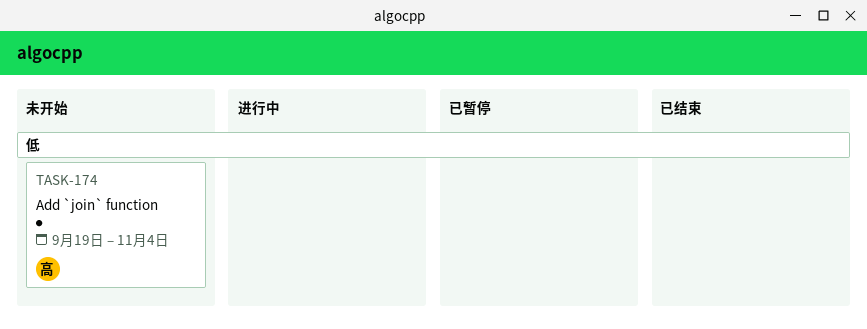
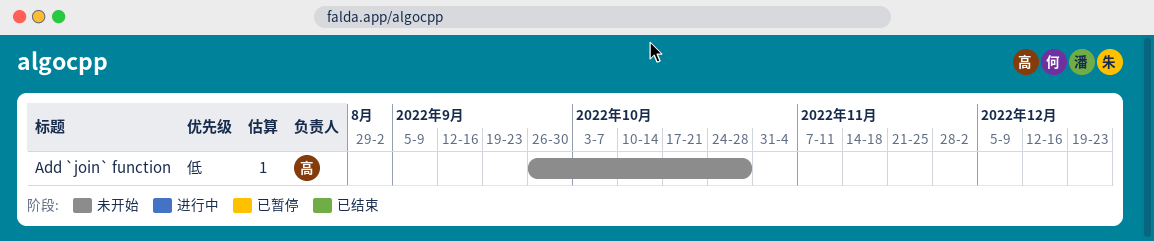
Add `join` function, start: Sep 19 -> Sep 26
Add `join` function, due: Nov 4 -> Oct 28

